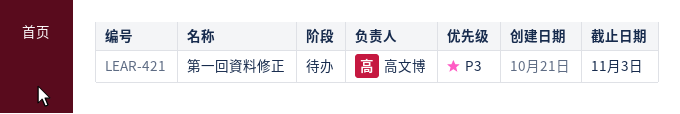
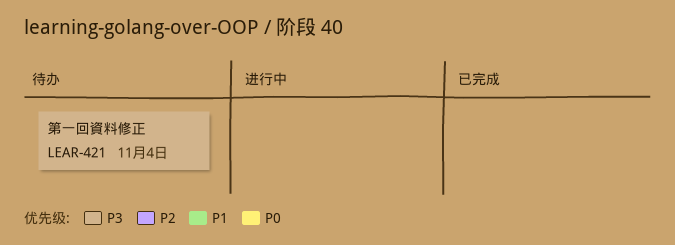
LEAR-421, due: Nov 3 -> Nov 4

